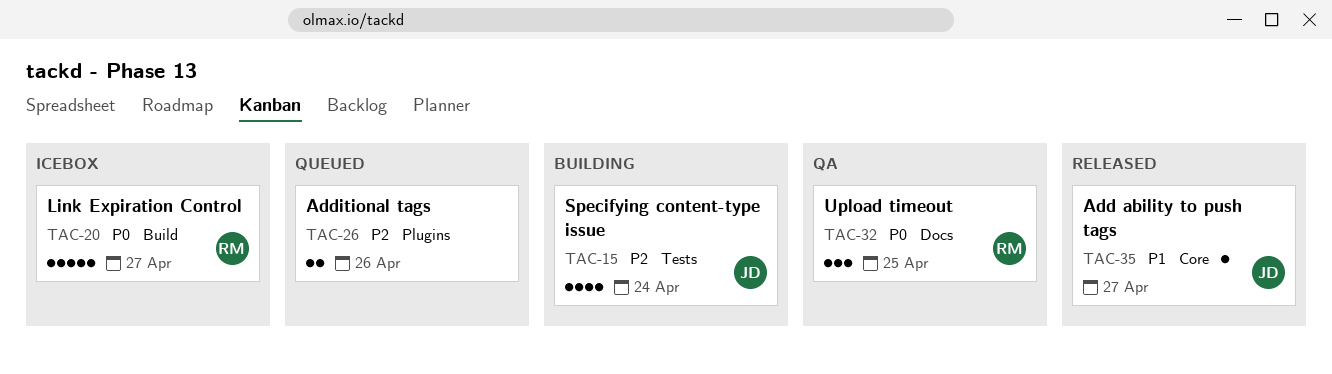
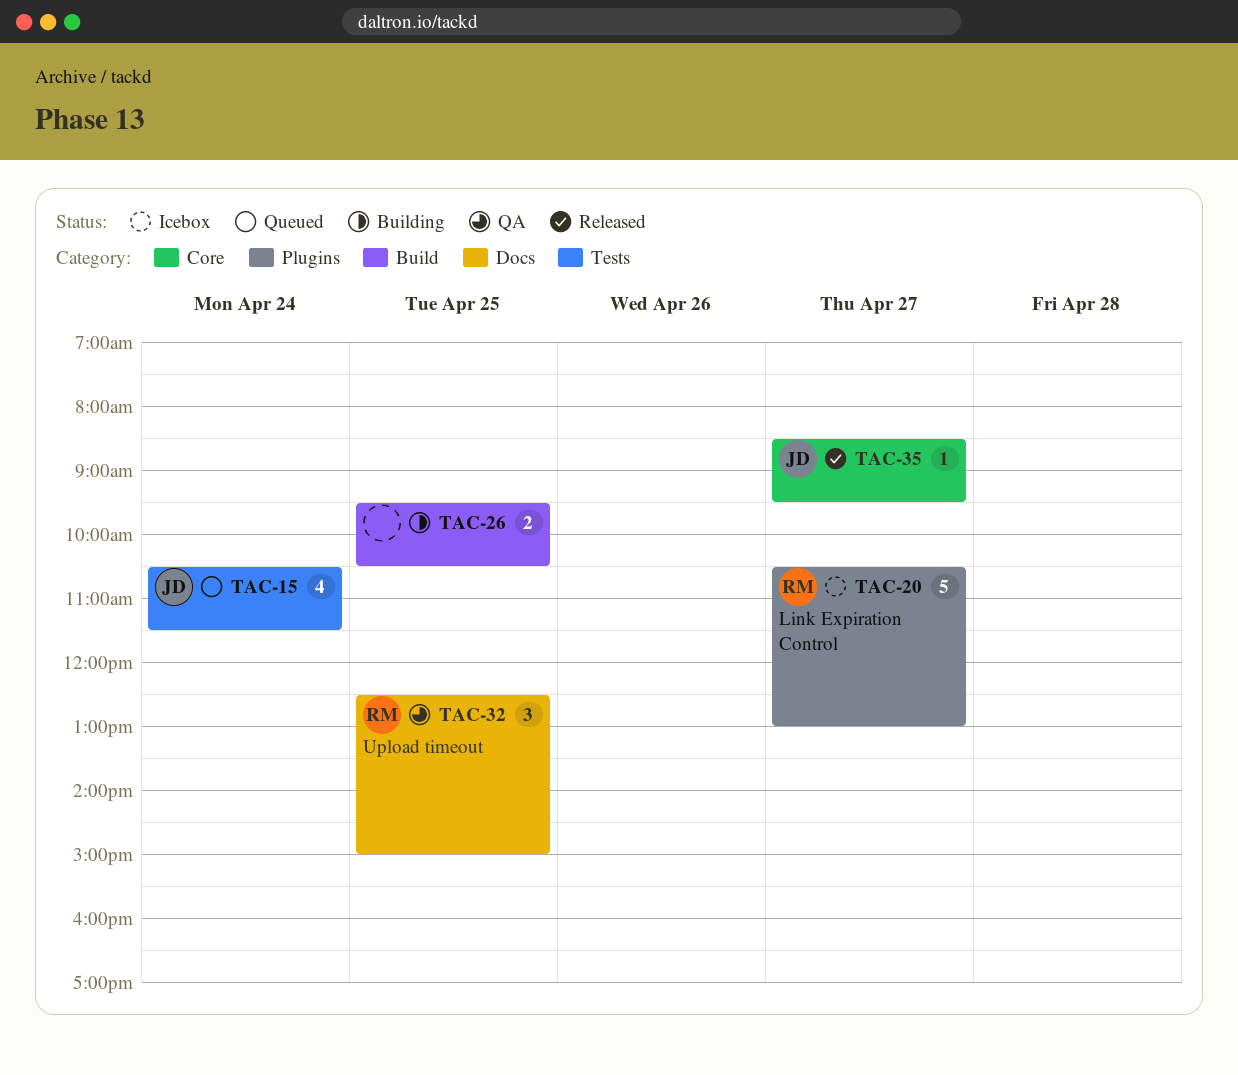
TAC-15, status: Building -> Queued
TAC-20, label: Build -> Plugins
TAC-26, status: Queued -> Building
TAC-26, label: Plugins -> Build
TAC-26, day: Apr 26 -> Apr 25

